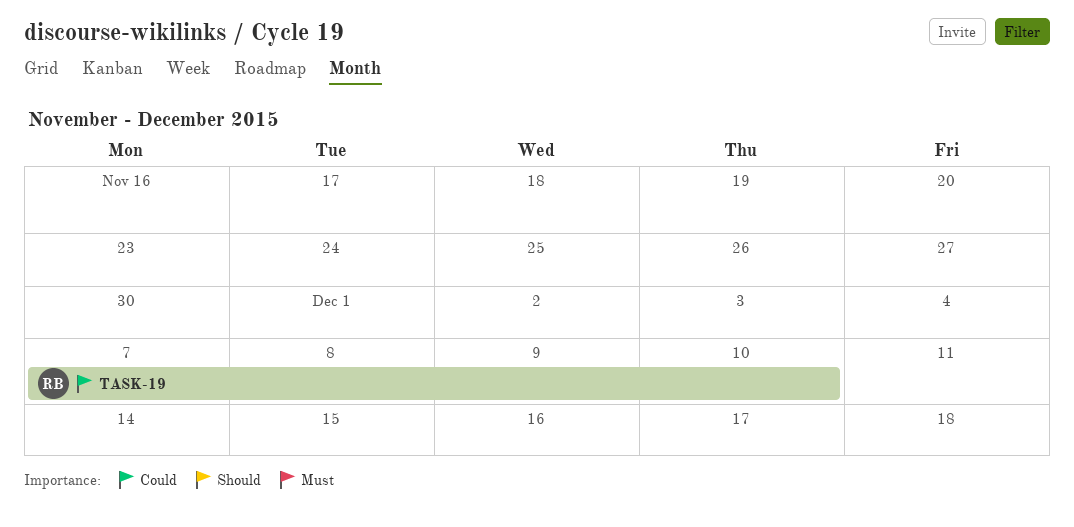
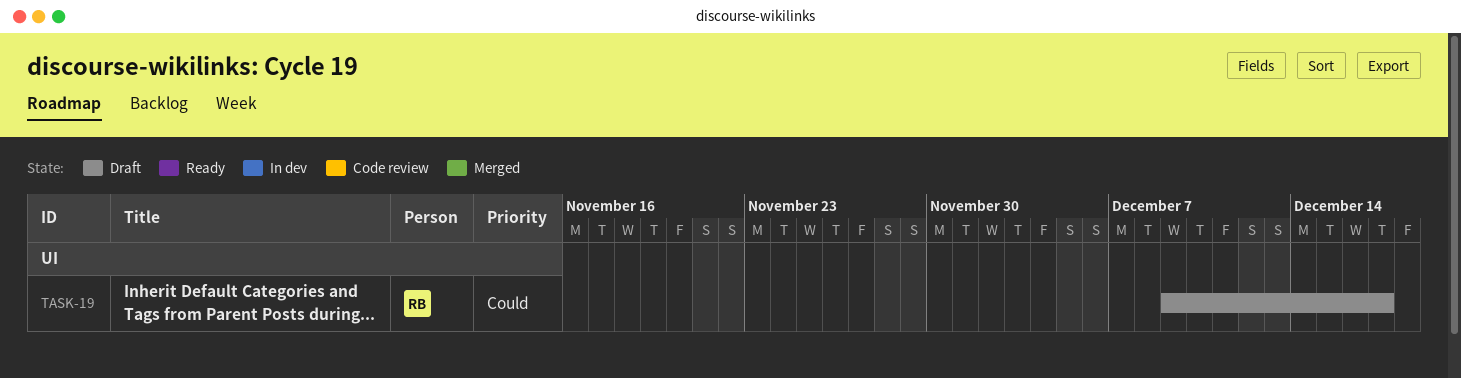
TASK-19, start: Dec 7 -> Dec 9
TASK-19, due: Dec 10 -> Dec 17

